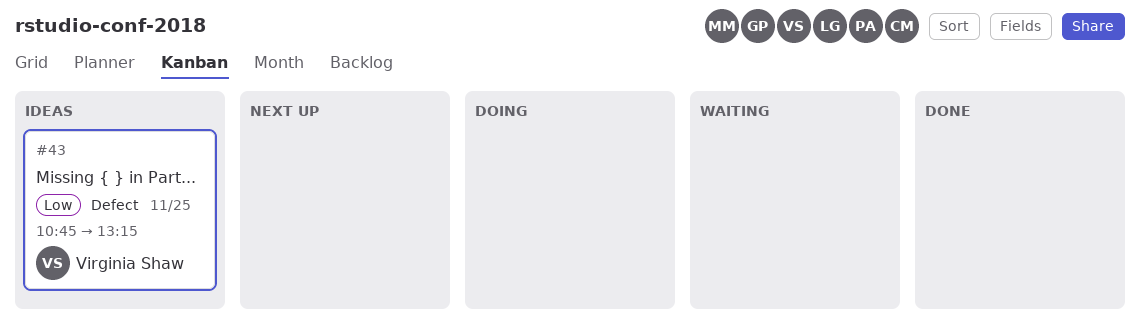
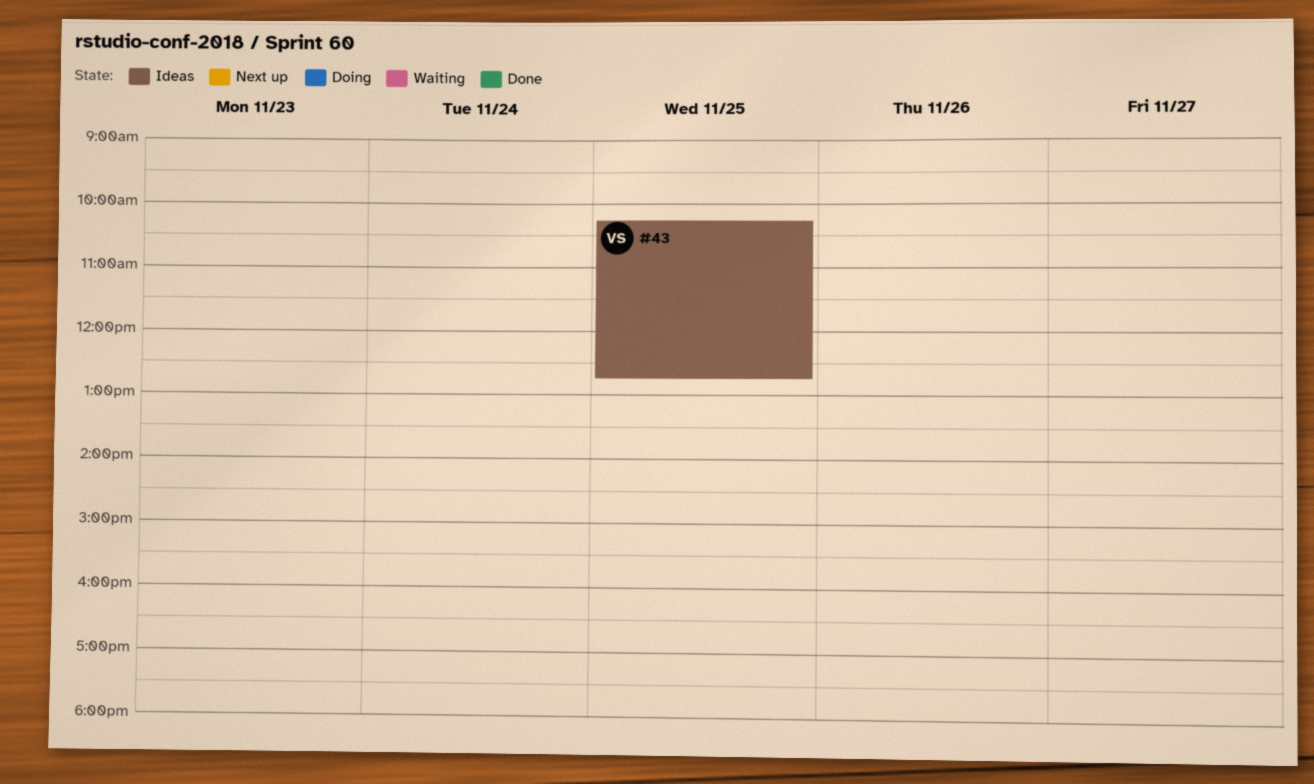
#43, begins: 10:45 -> 10:15
#43, ends: 13:15 -> 12:45

